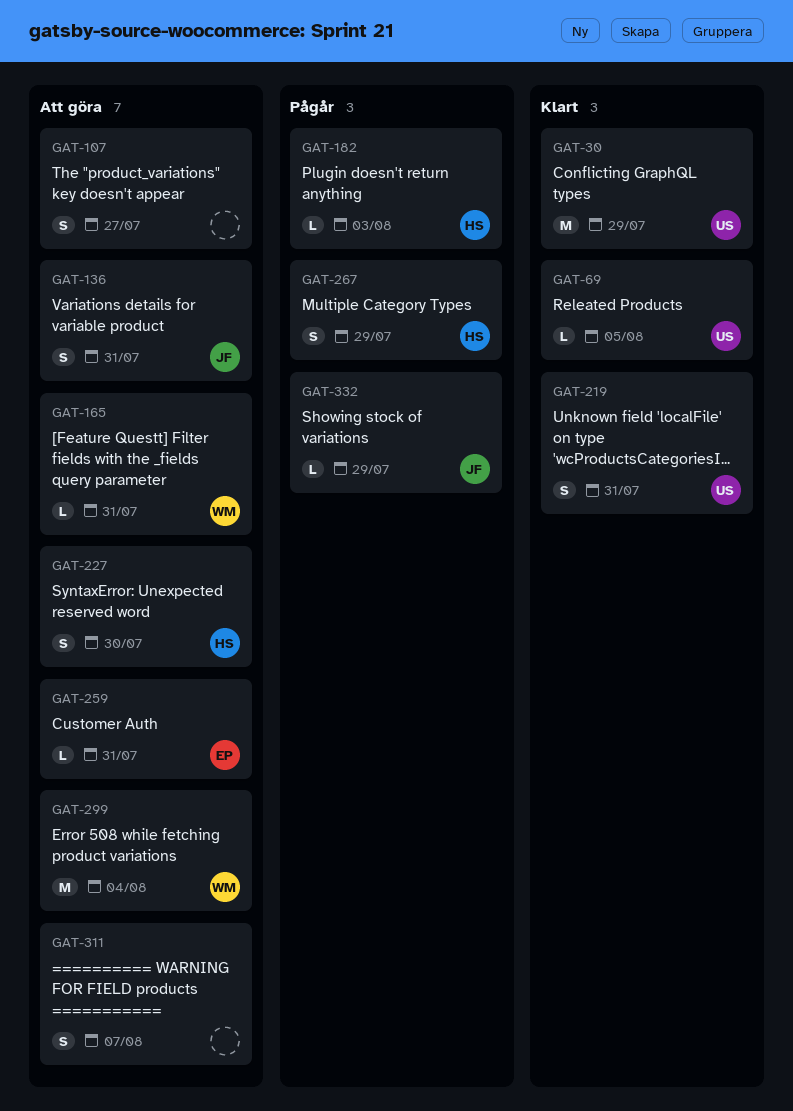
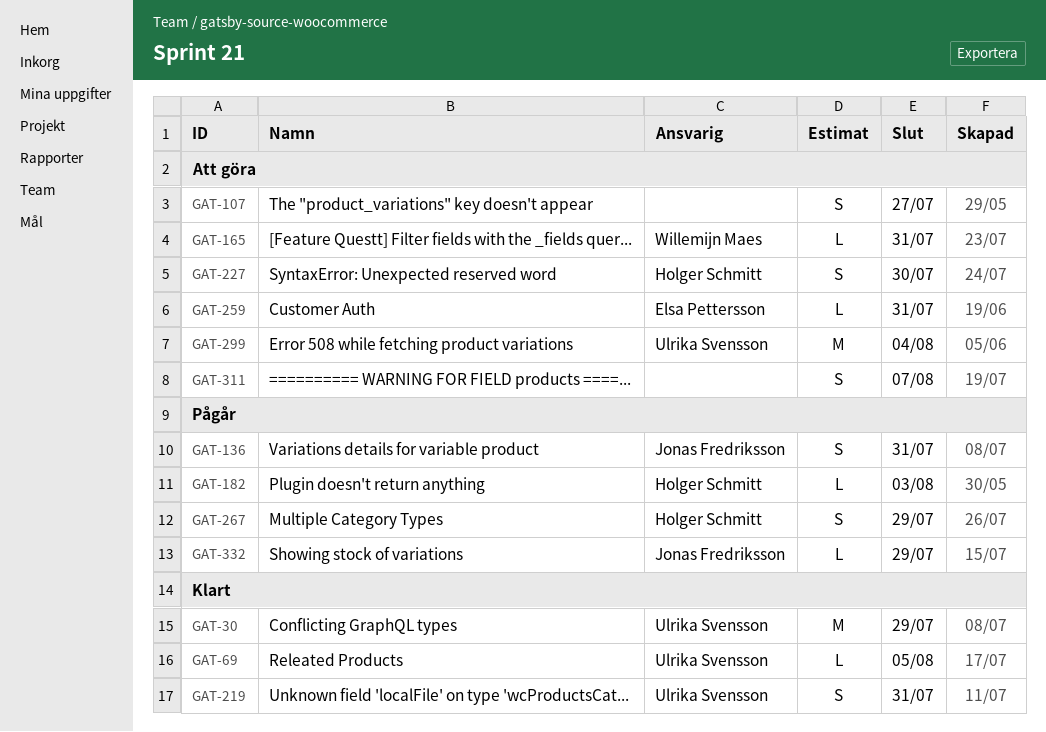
GAT-136, status: Att göra -> Pågår
GAT-299, owner: Willemijn Maes -> Ulrika Svensson

